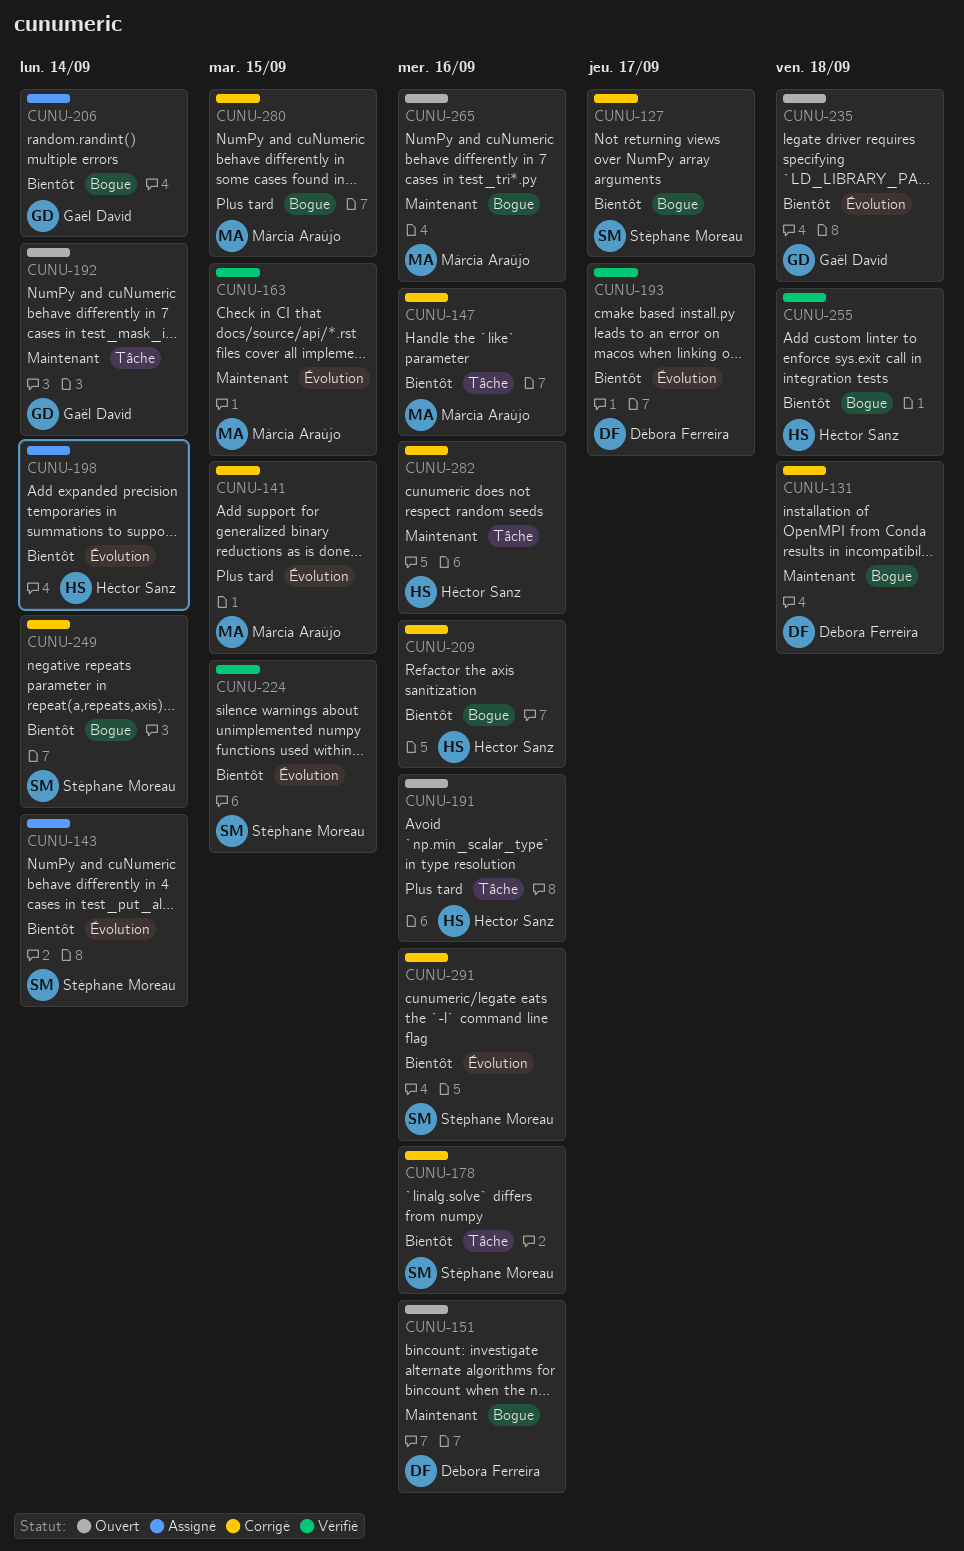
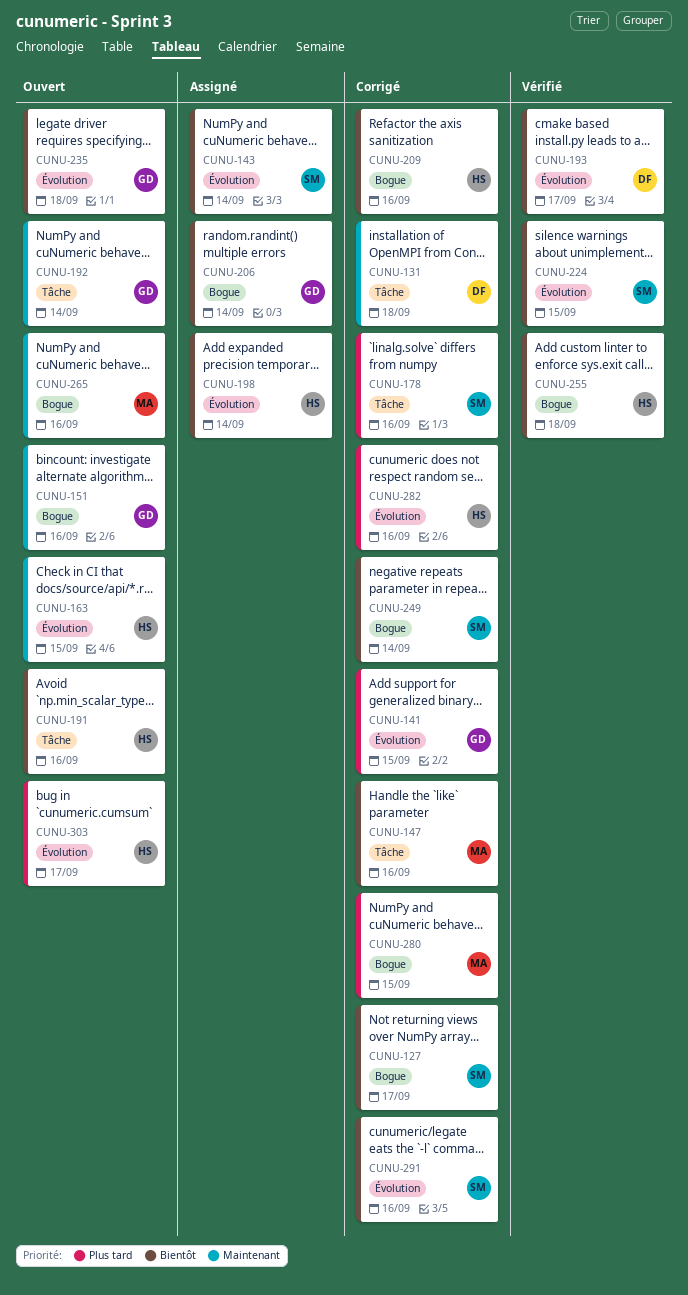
CUNU-131, label: Bogue -> Tâche
CUNU-141, owner: Márcia Araújo -> Gaël David
CUNU-151, owner: Débora Ferreira -> Gaël David
CUNU-163, status: Vérifié -> Ouvert
CUNU-163, owner: Márcia Araújo -> Héctor Sanz
CUNU-178, priority: Bientôt -> Plus tard
CUNU-191, priority: Plus tard -> Bientôt
CUNU-282, priority: Maintenant -> Plus tard
CUNU-282, label: Tâche -> Évolution
CUNU-303: none -> present

